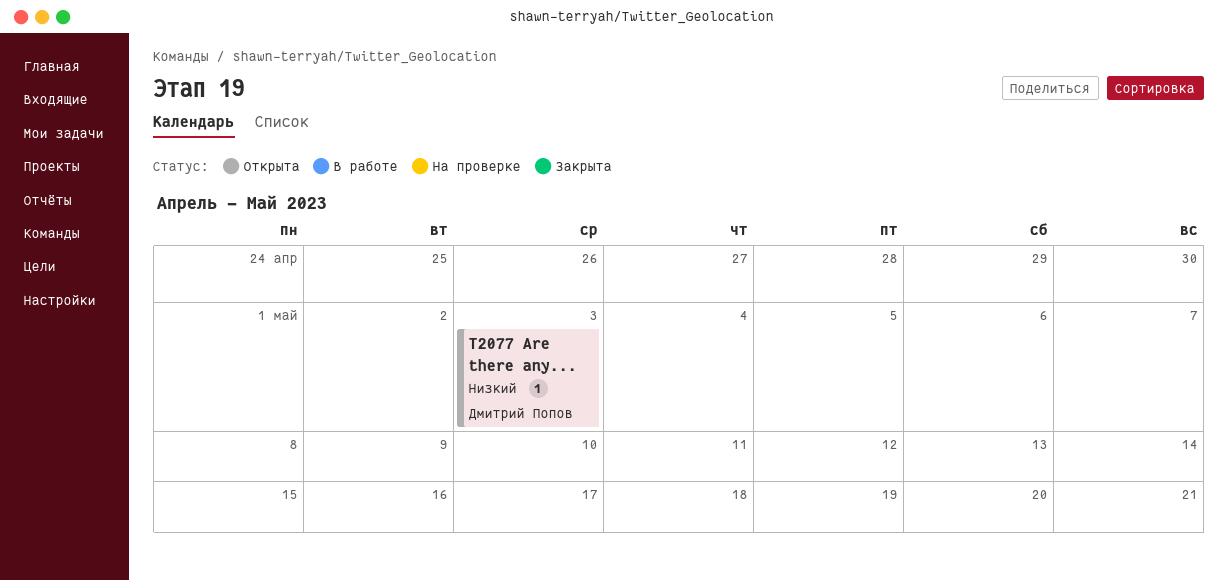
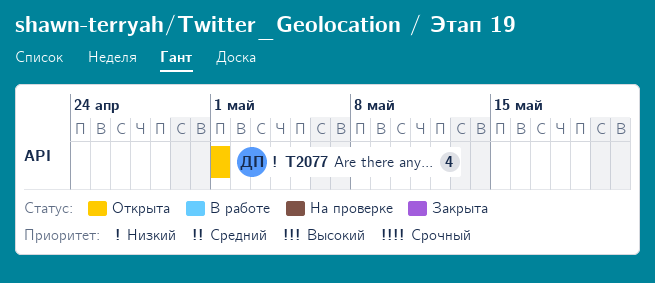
T2077, estimate: 1 -> 4
T2077, due: May 3 -> May 1

